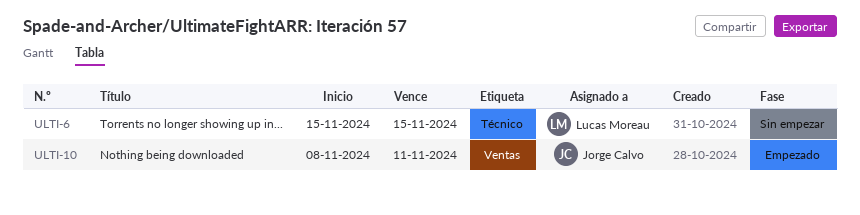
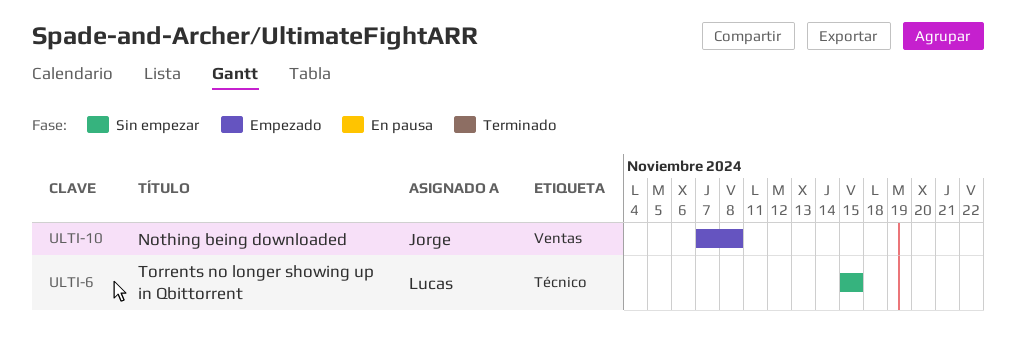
ULTI-10, start: Nov 8 -> Nov 7
ULTI-10, due: Nov 11 -> Nov 8

